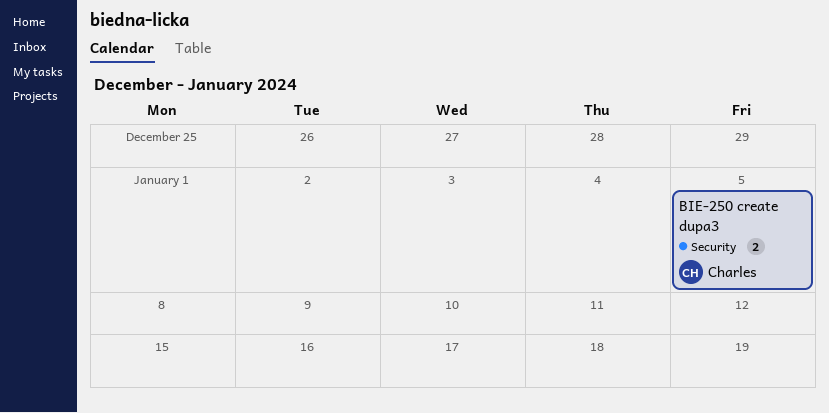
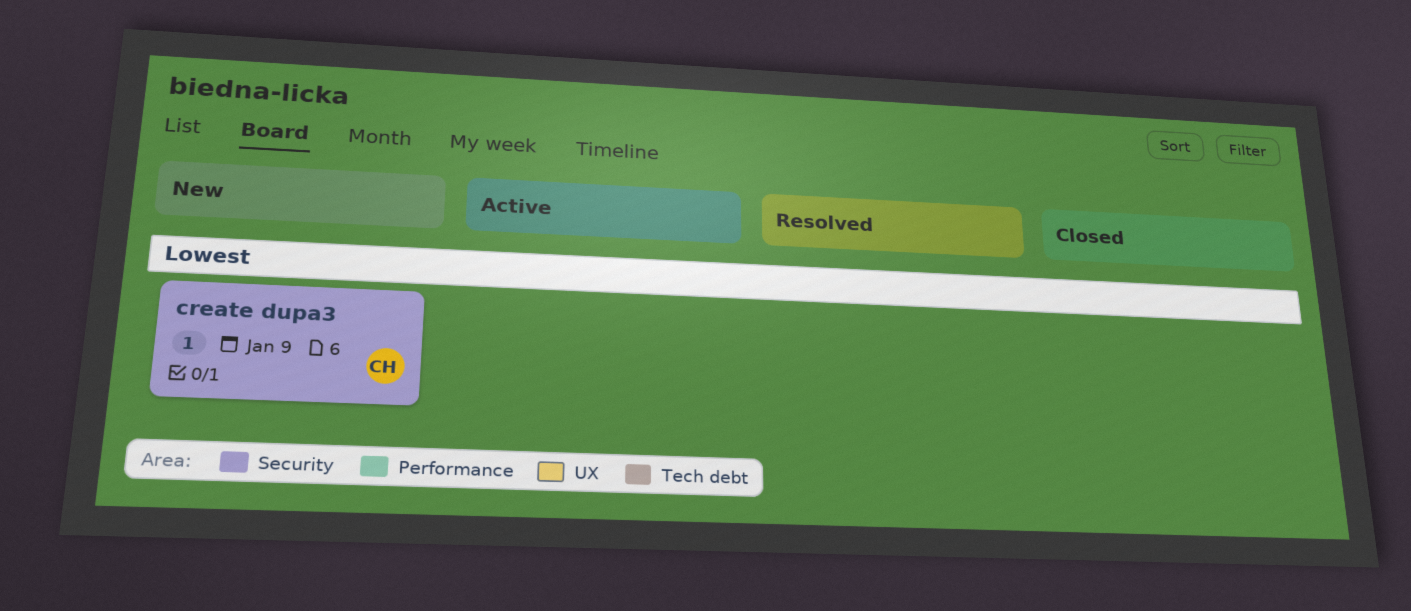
create dupa3, estimate: 2 -> 1
create dupa3, due: Jan 5 -> Jan 9

